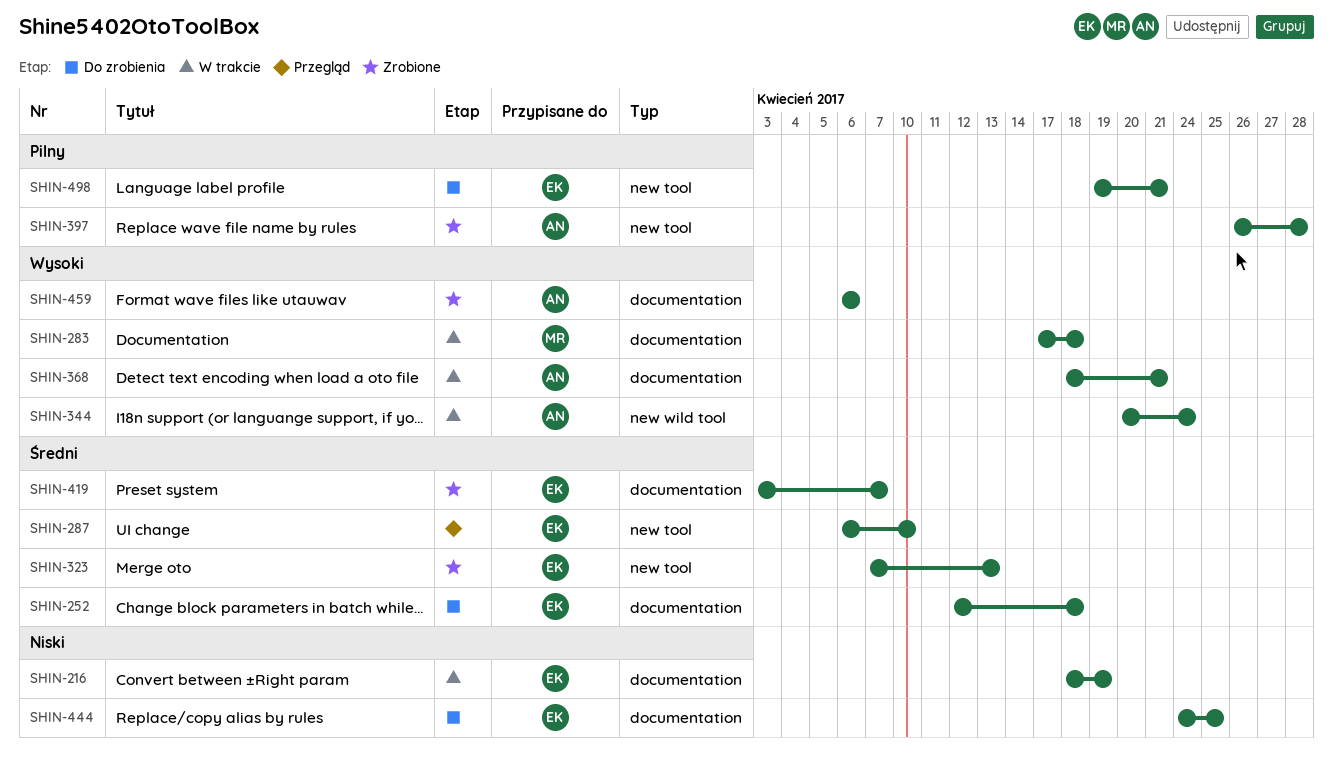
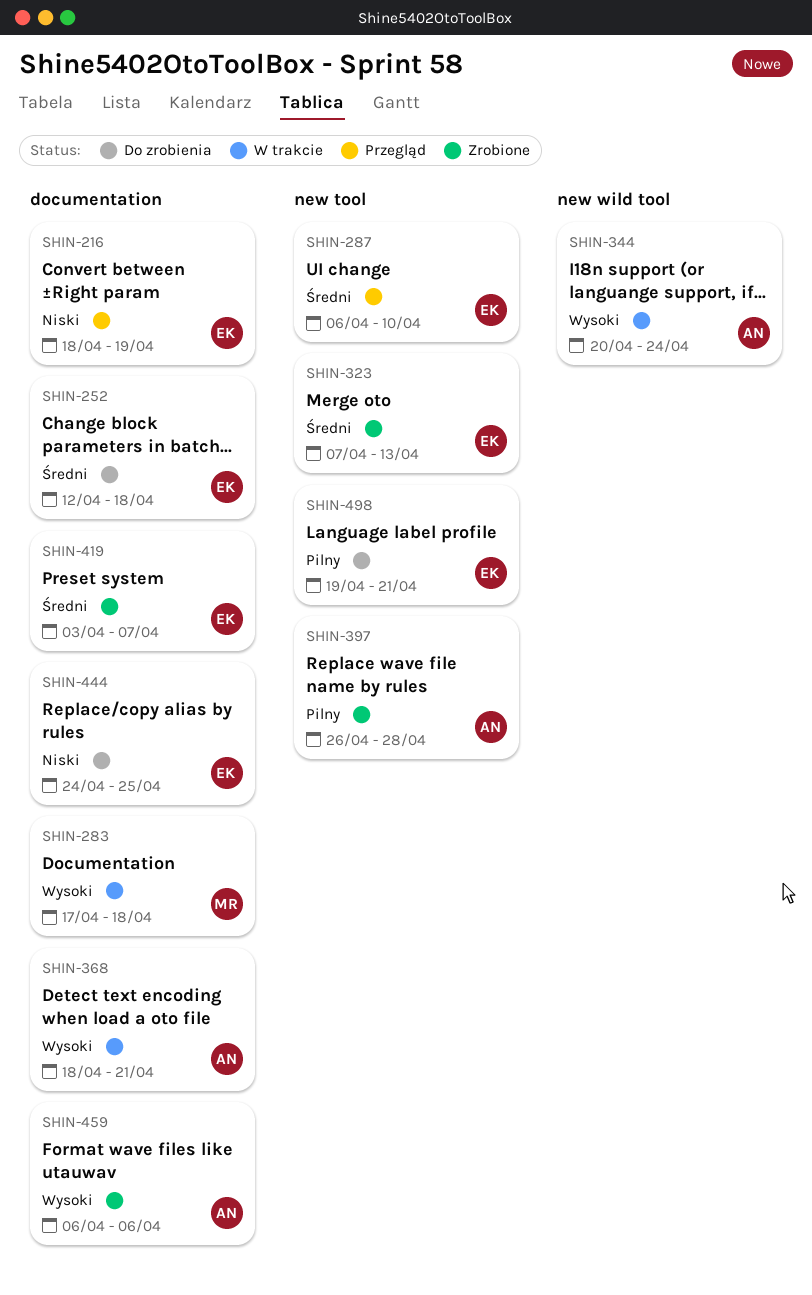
SHIN-216, status: W trakcie -> Przegląd

